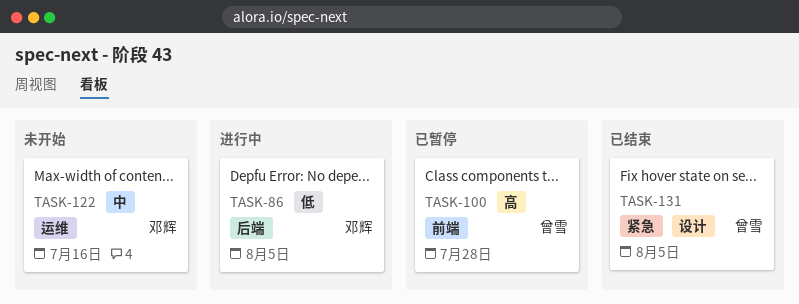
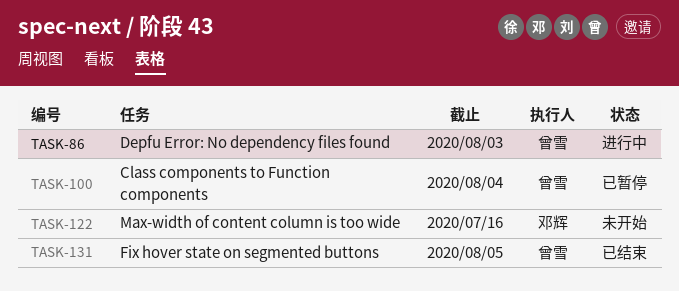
TASK-86, owner: 邓辉 -> 曾雪
TASK-86, due: Aug 5 -> Aug 3
TASK-100, due: Jul 28 -> Aug 4

